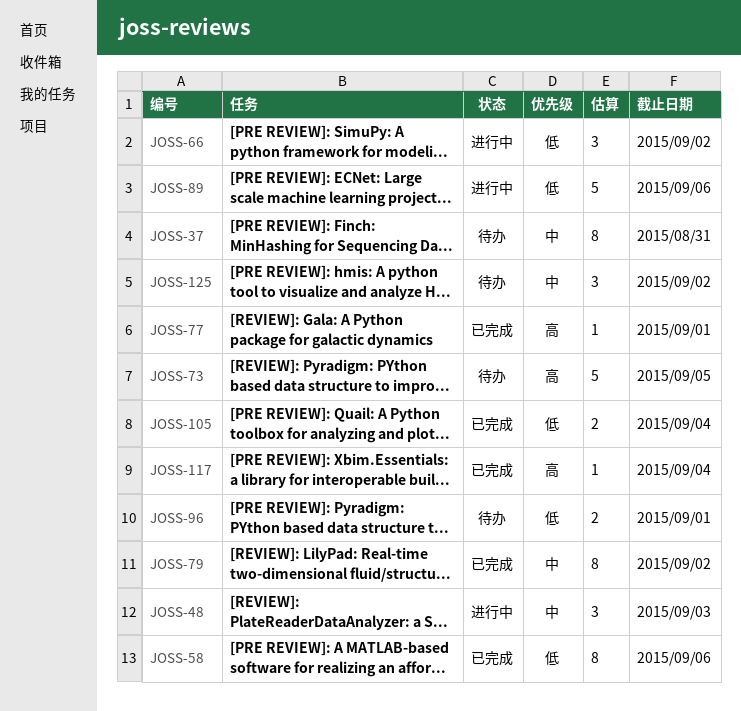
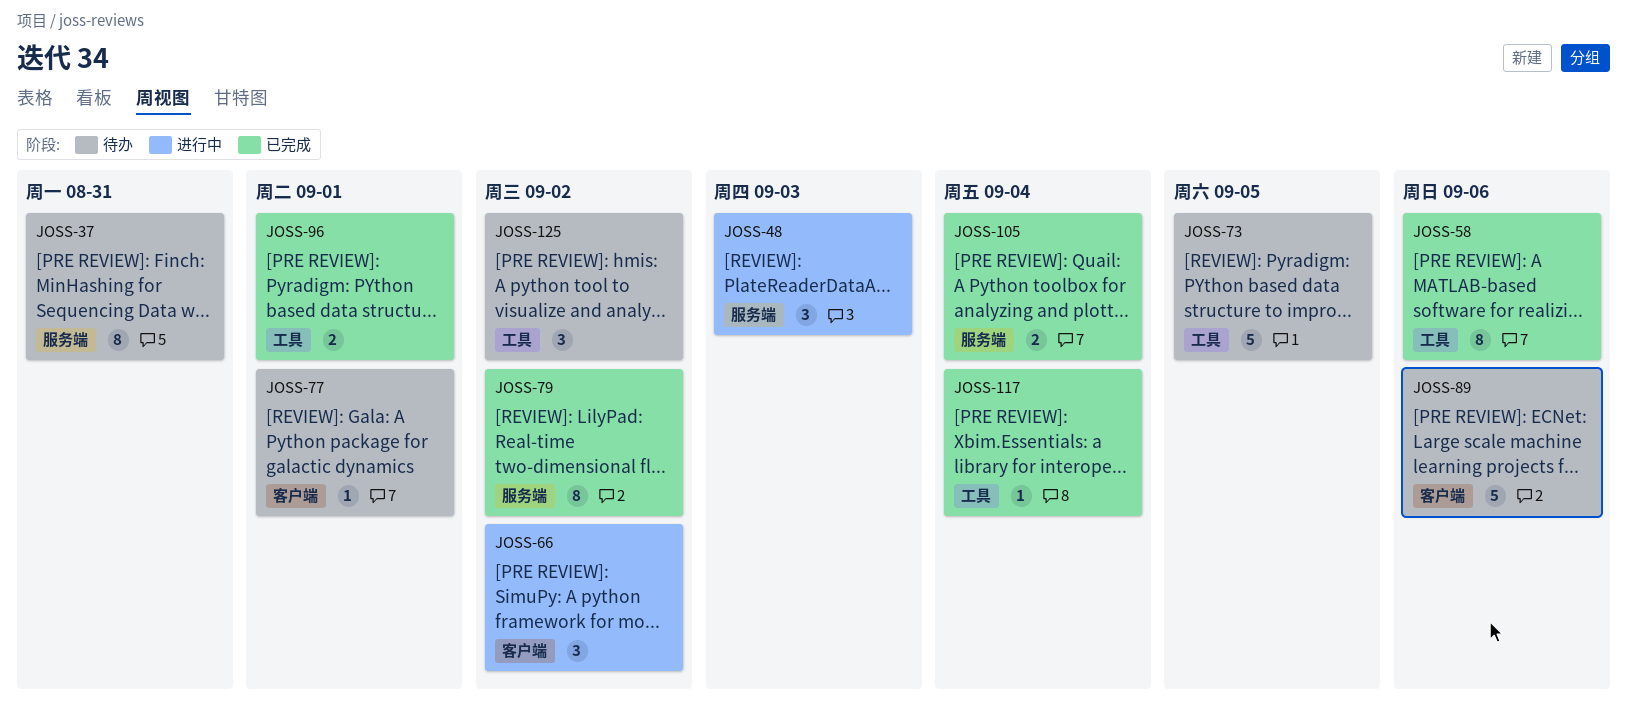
JOSS-77, status: 已完成 -> 待办
JOSS-89, status: 进行中 -> 待办
JOSS-96, status: 待办 -> 已完成

